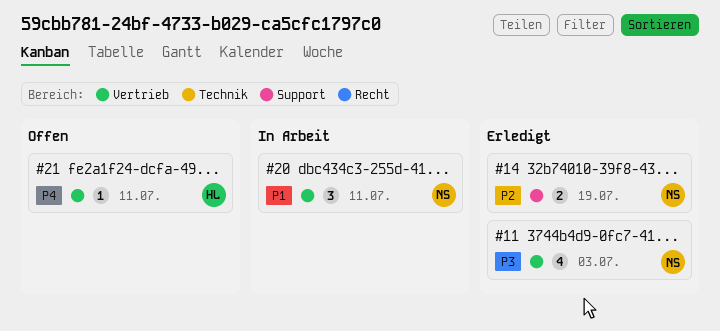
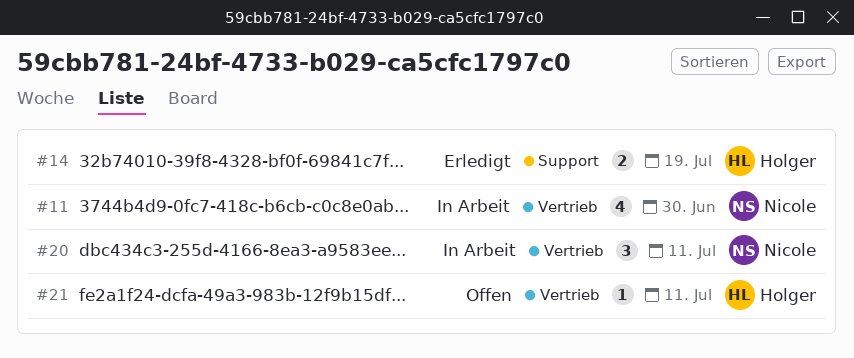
#11, status: Erledigt -> In Arbeit
#11, due: Jul 3 -> Jun 30
#14, owner: Nicole -> Holger

